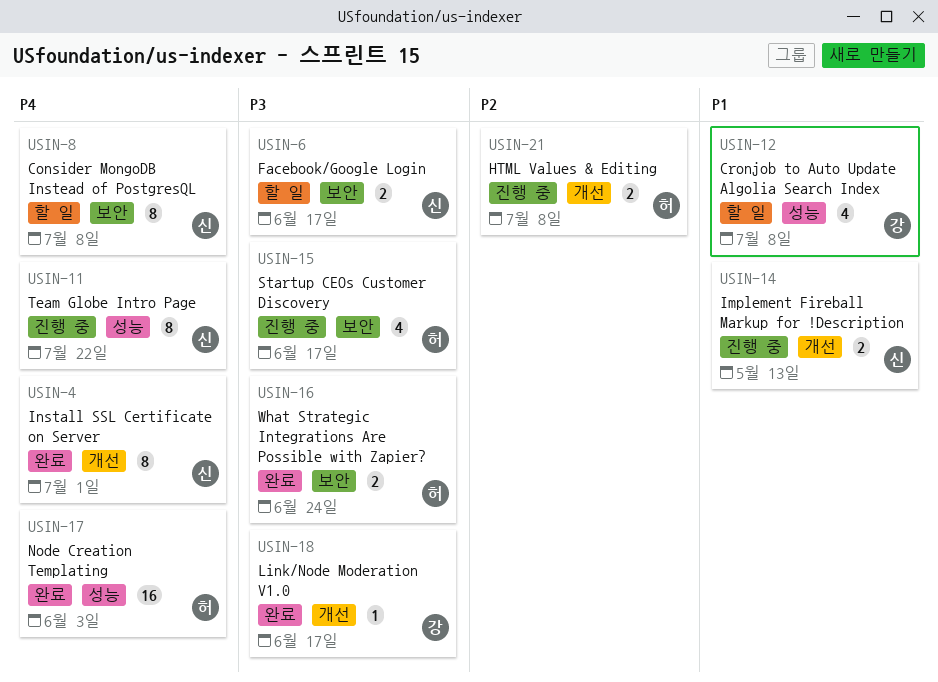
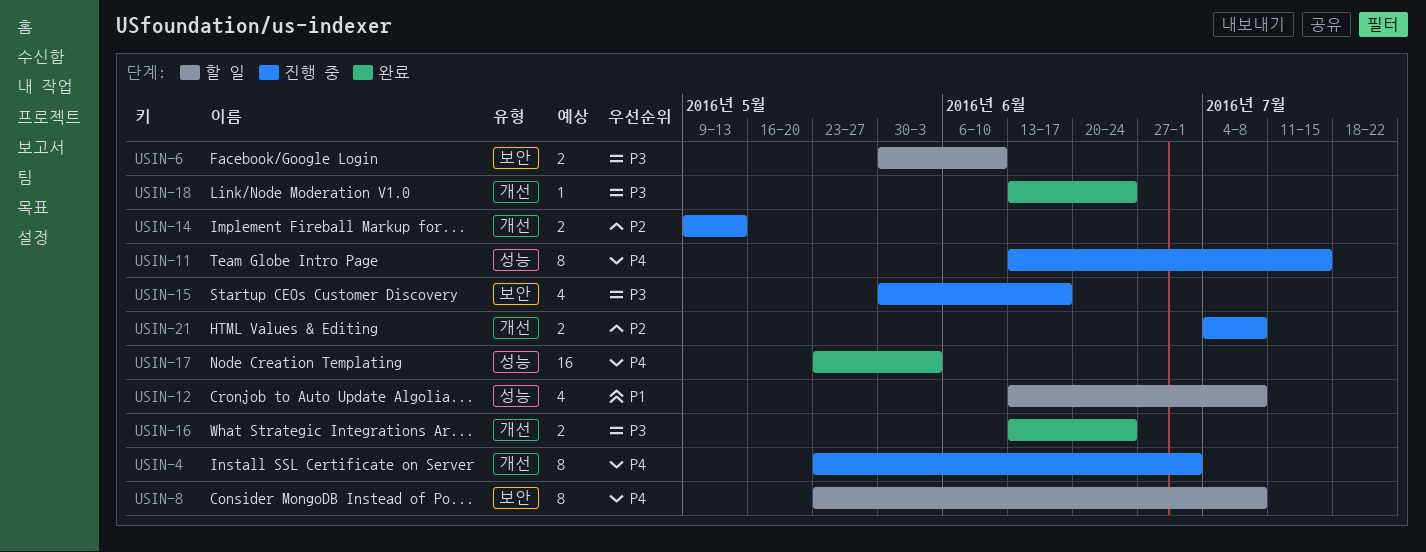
USIN-4, status: 완료 -> 진행 중
USIN-6, due: Jun 17 -> Jun 10
USIN-11, due: Jul 22 -> Jul 15
USIN-14, priority: P1 -> P2
USIN-16, label: 보안 -> 개선
USIN-18, due: Jun 17 -> Jun 24

